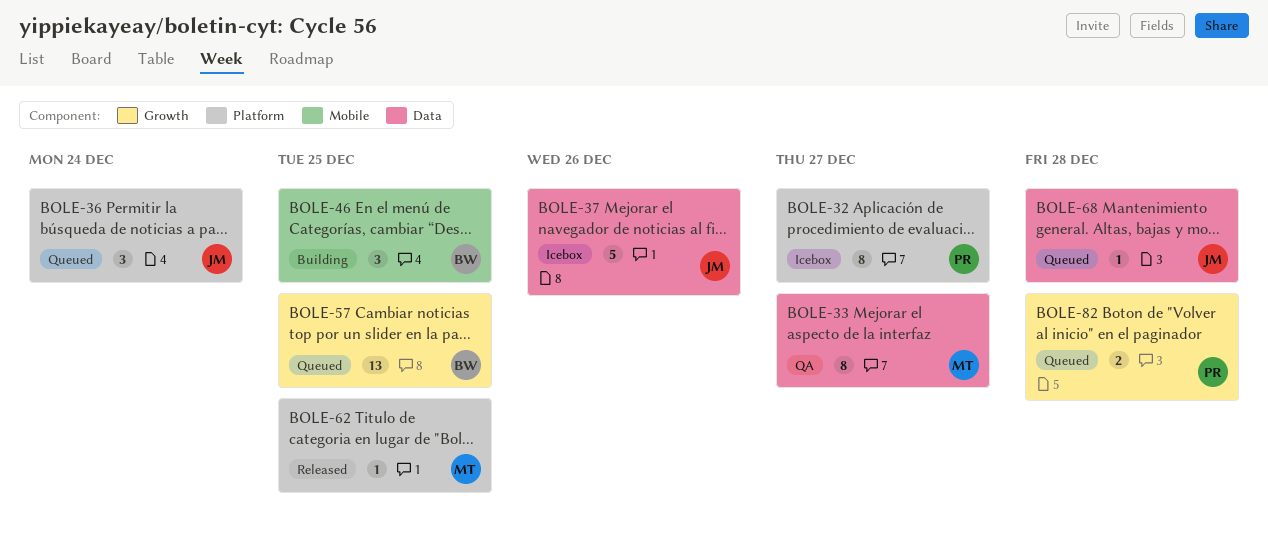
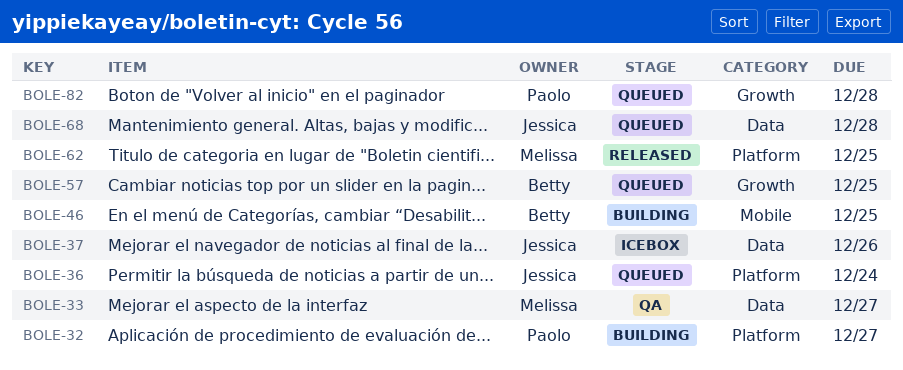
BOLE-32, status: Icebox -> Building

